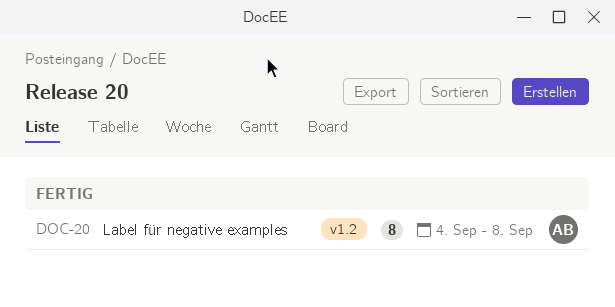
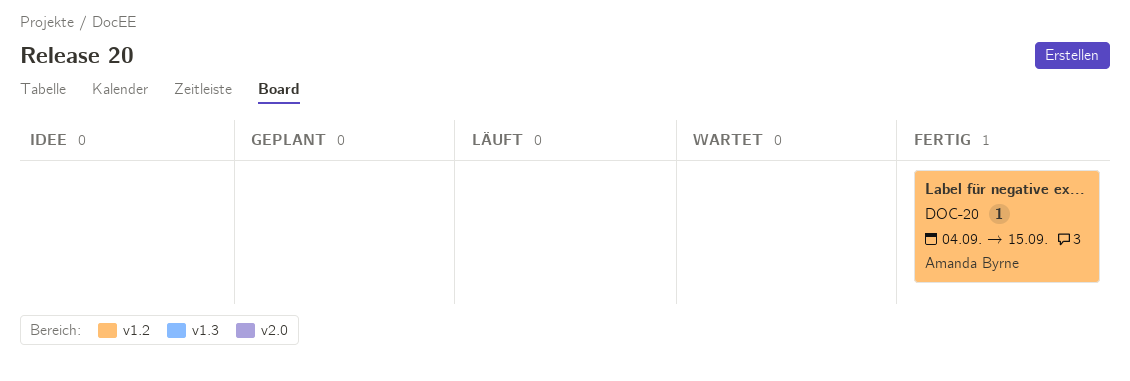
DOC-20, estimate: 8 -> 1
DOC-20, due: Sep 8 -> Sep 15

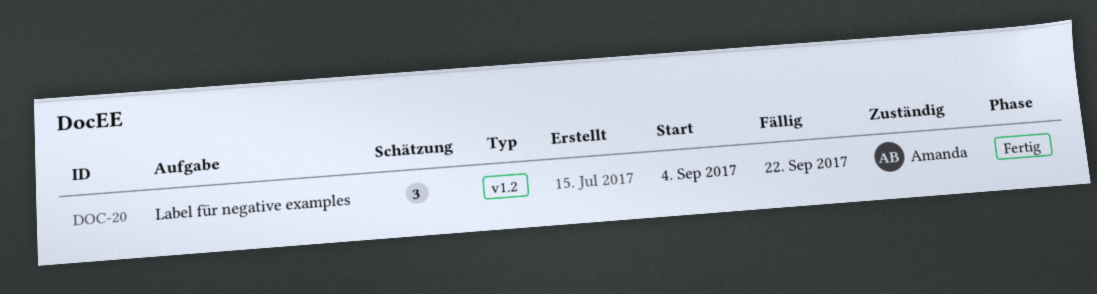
DOC-20, estimate: 1 -> 3
DOC-20, due: Sep 15 -> Sep 22

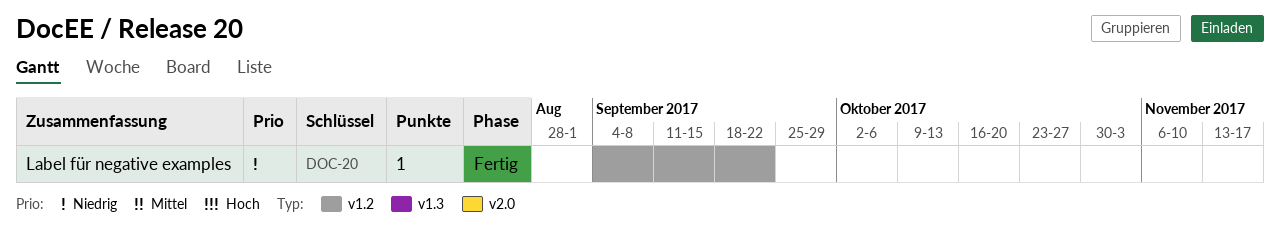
DOC-20, estimate: 3 -> 1

